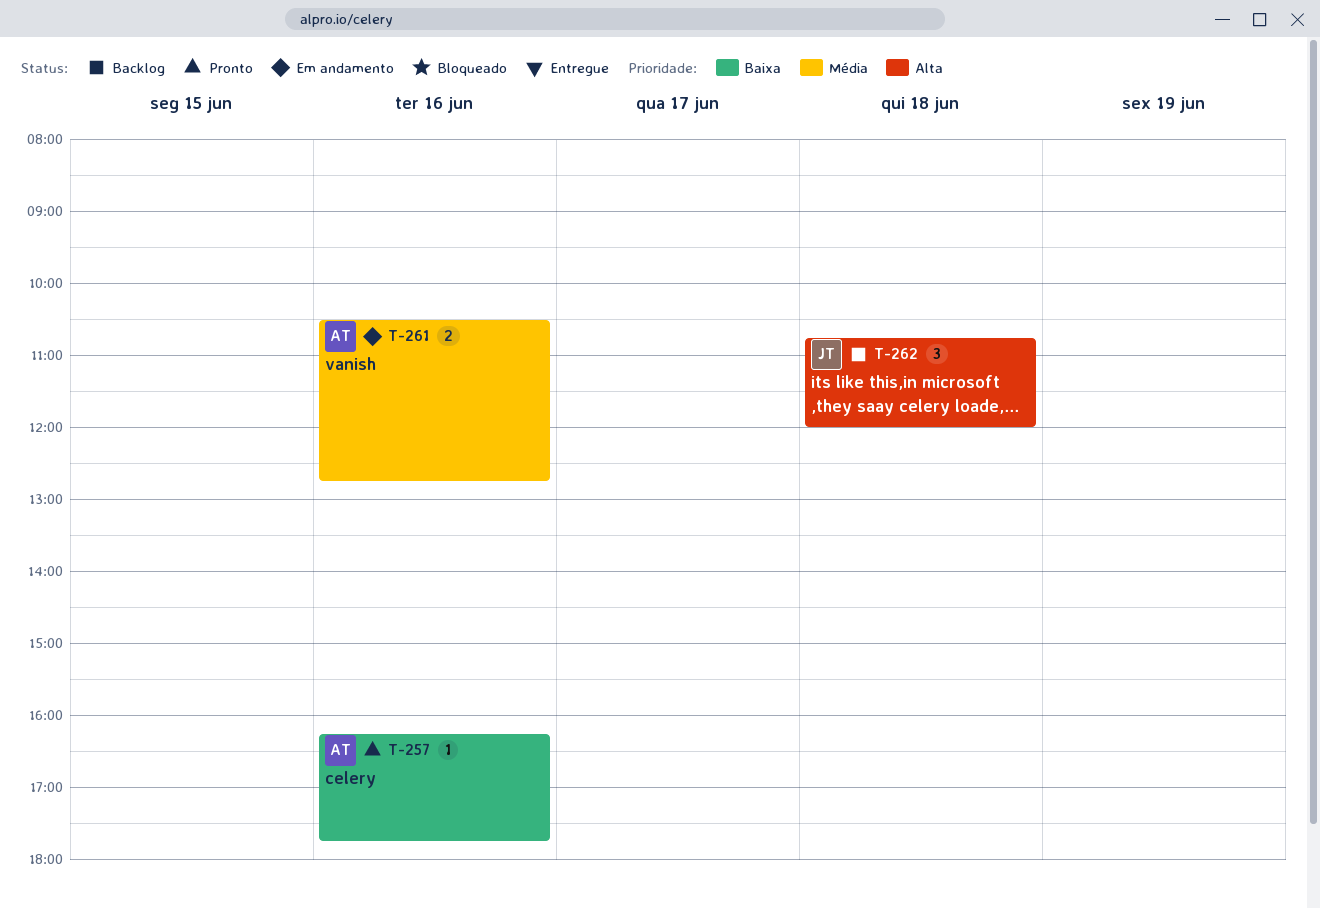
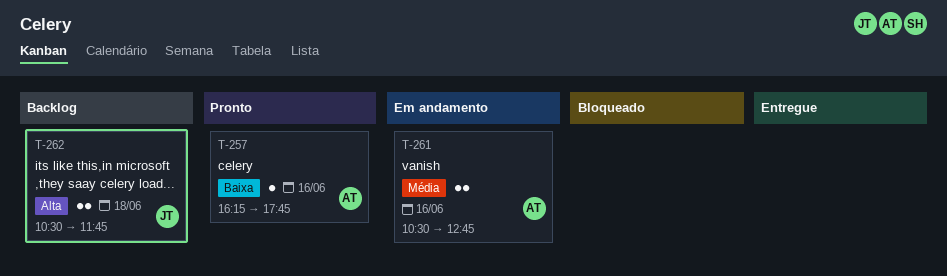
T-262, estimate: 3 -> 2
T-262, begins: 10:45 -> 10:30
T-262, ends: 12:00 -> 11:45

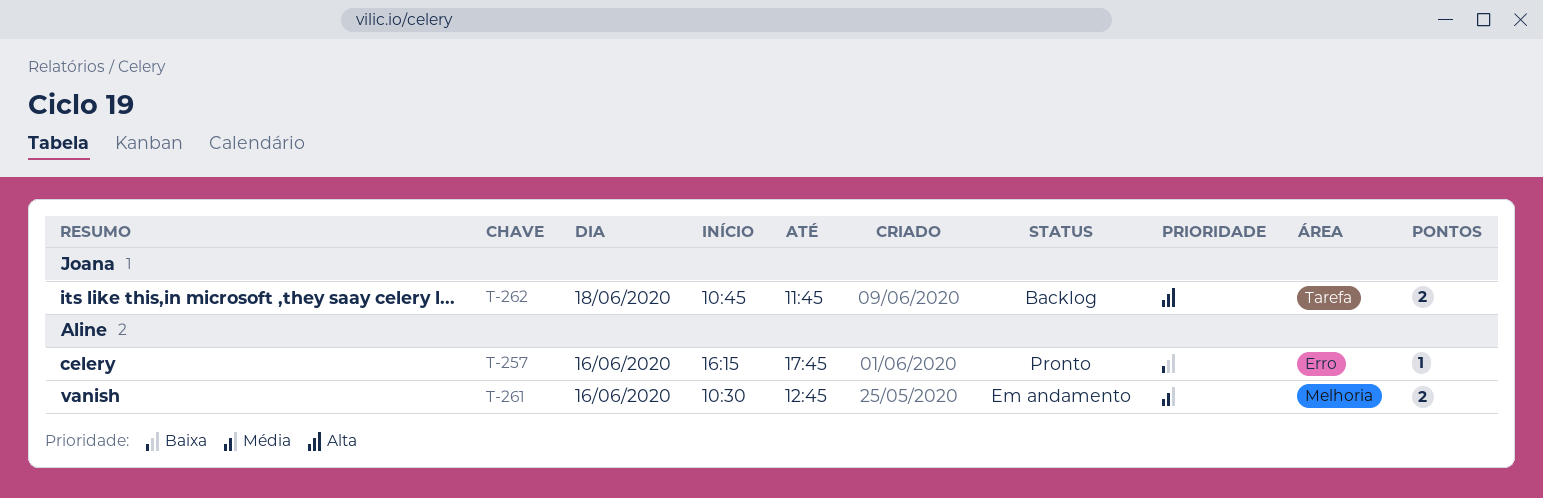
T-262, begins: 10:30 -> 10:45

